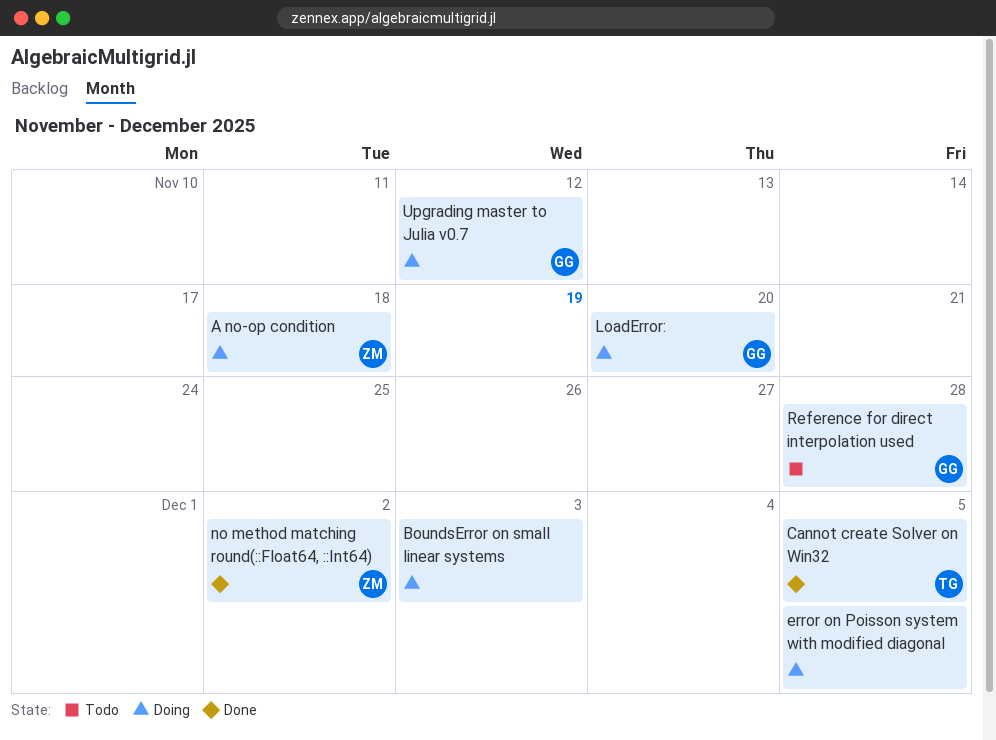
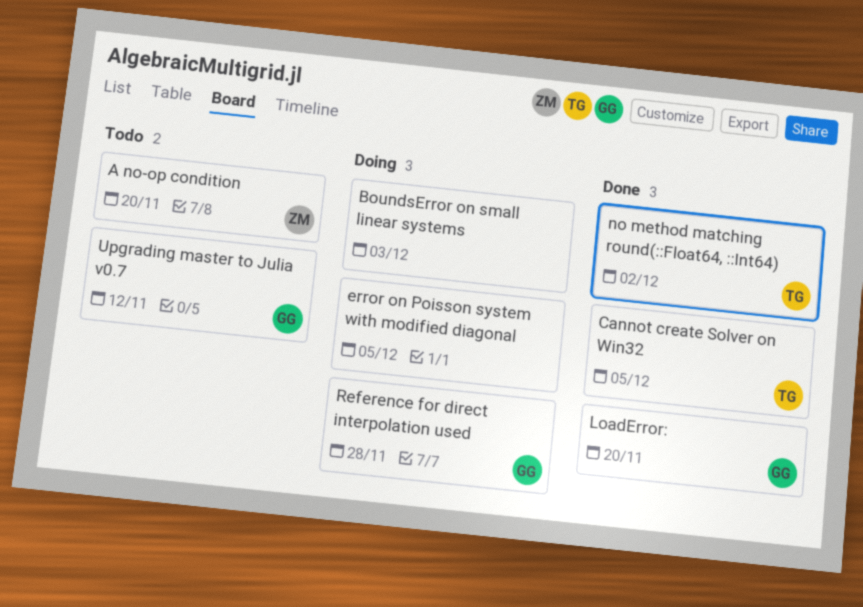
A no-op condition, status: Doing -> Todo
A no-op condition, due: Nov 18 -> Nov 20
LoadError:, status: Doing -> Done
no method matching round(::Float64, ::Int64), owner: ZM -> TG
Reference for direct interpolation used, status: Todo -> Doing
Upgrading master to Julia v0.7, status: Doing -> Todo

